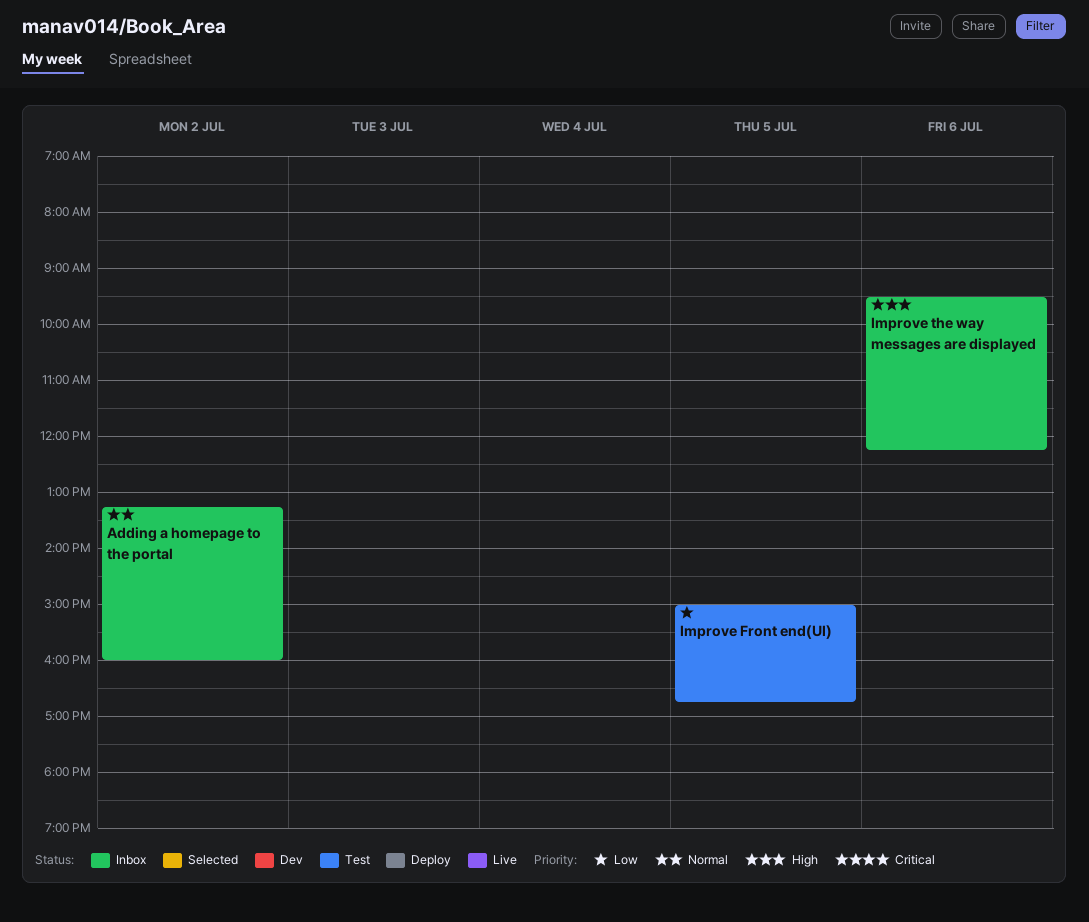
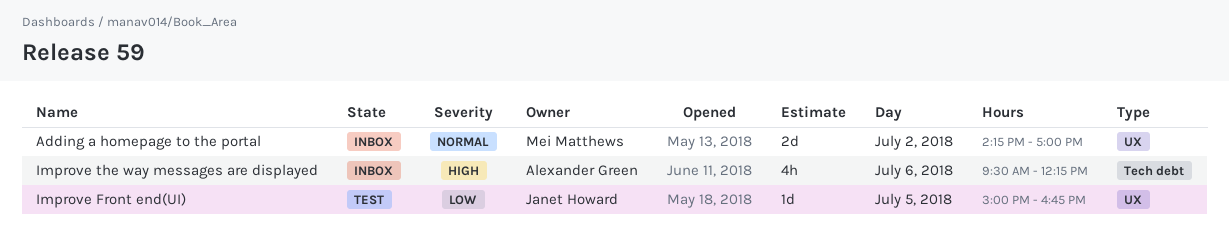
Adding a homepage to the portal, begins: 13:15 -> 14:15
Adding a homepage to the portal, ends: 16:00 -> 17:00

